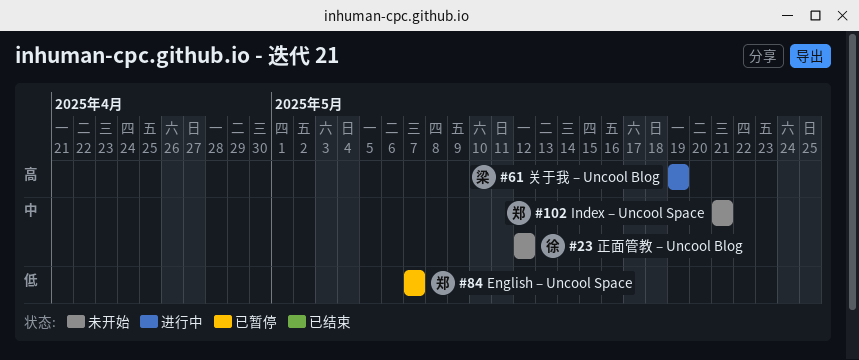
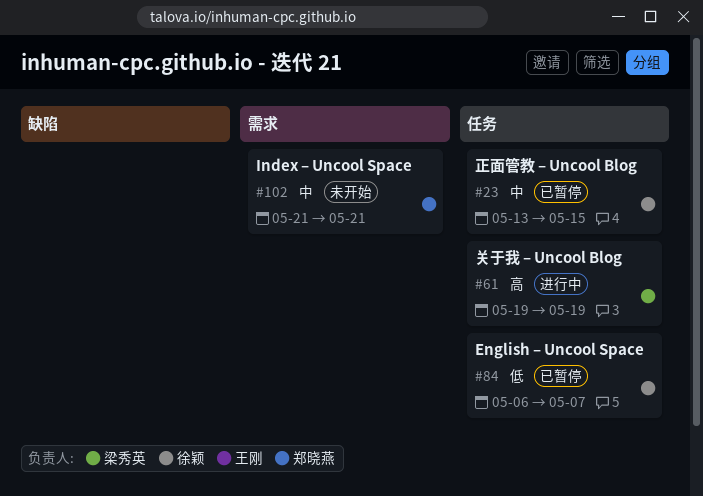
#23, status: 未开始 -> 已暂停
#23, start: May 12 -> May 13
#23, due: May 12 -> May 15
#84, owner: 郑晓燕 -> 徐颖
#84, start: May 7 -> May 6

